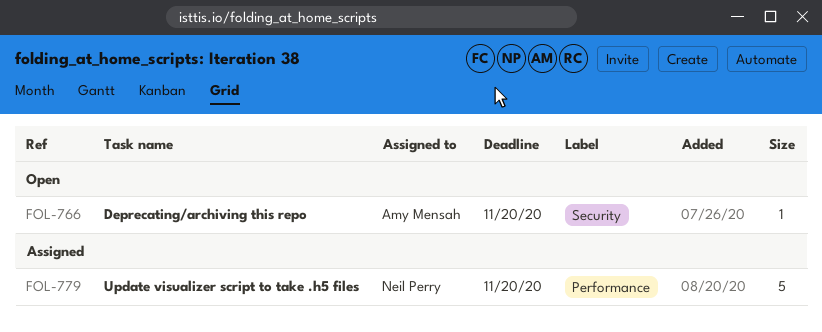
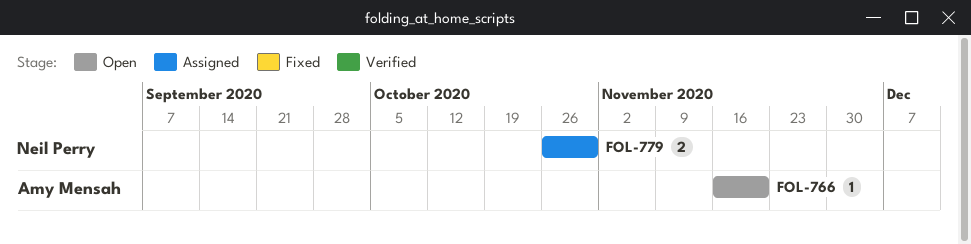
FOL-779, estimate: 5 -> 2
FOL-779, due: Nov 20 -> Oct 30

